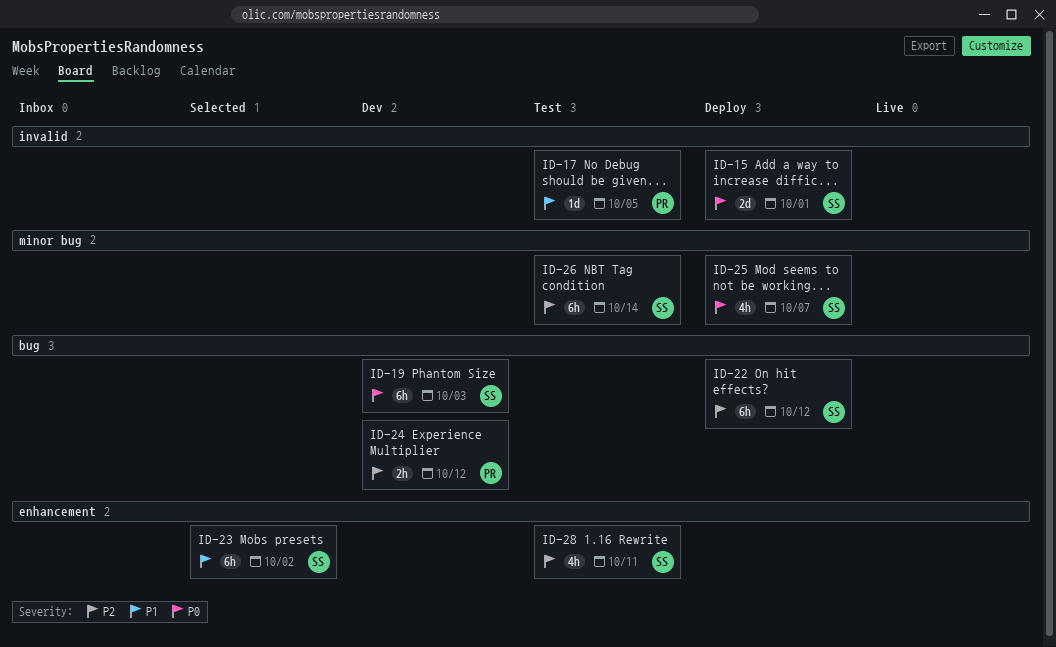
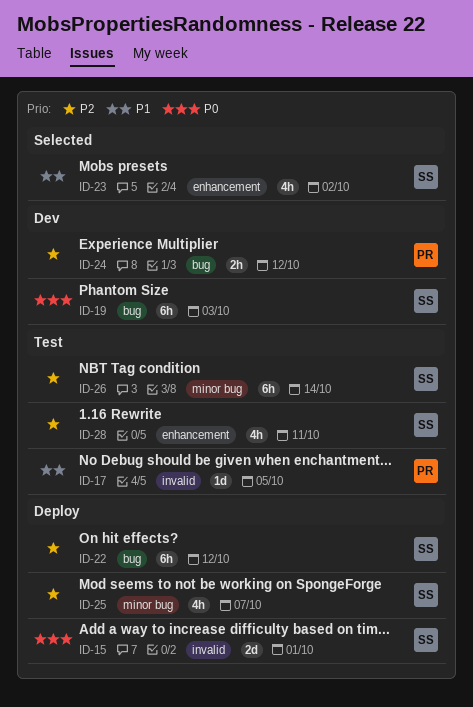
ID-23, estimate: 6h -> 4h
ID-25, priority: P0 -> P2

